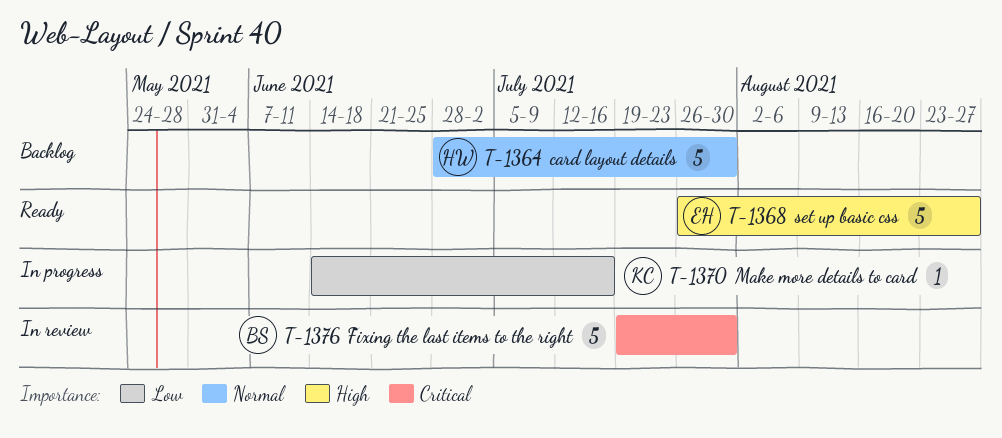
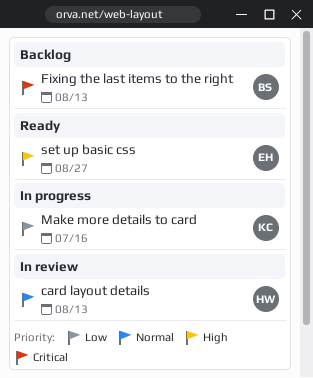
card layout details, status: Backlog -> In review
card layout details, due: Jul 30 -> Aug 13
Fixing the last items to the right, status: In review -> Backlog
Fixing the last items to the right, due: Jul 30 -> Aug 13

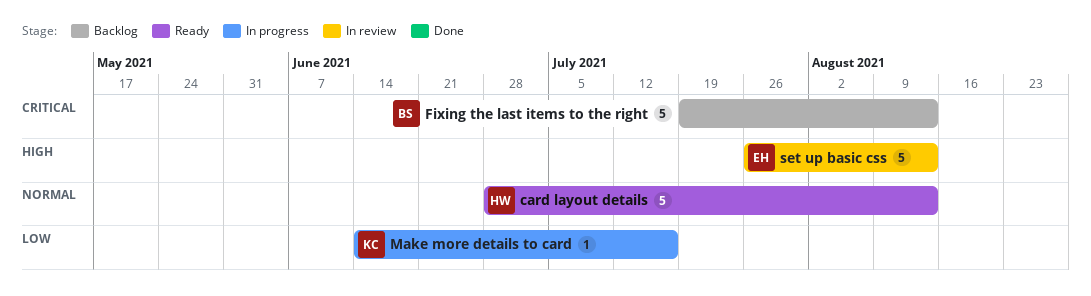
card layout details, status: In review -> Ready
set up basic css, status: Ready -> In review
set up basic css, due: Aug 27 -> Aug 13

